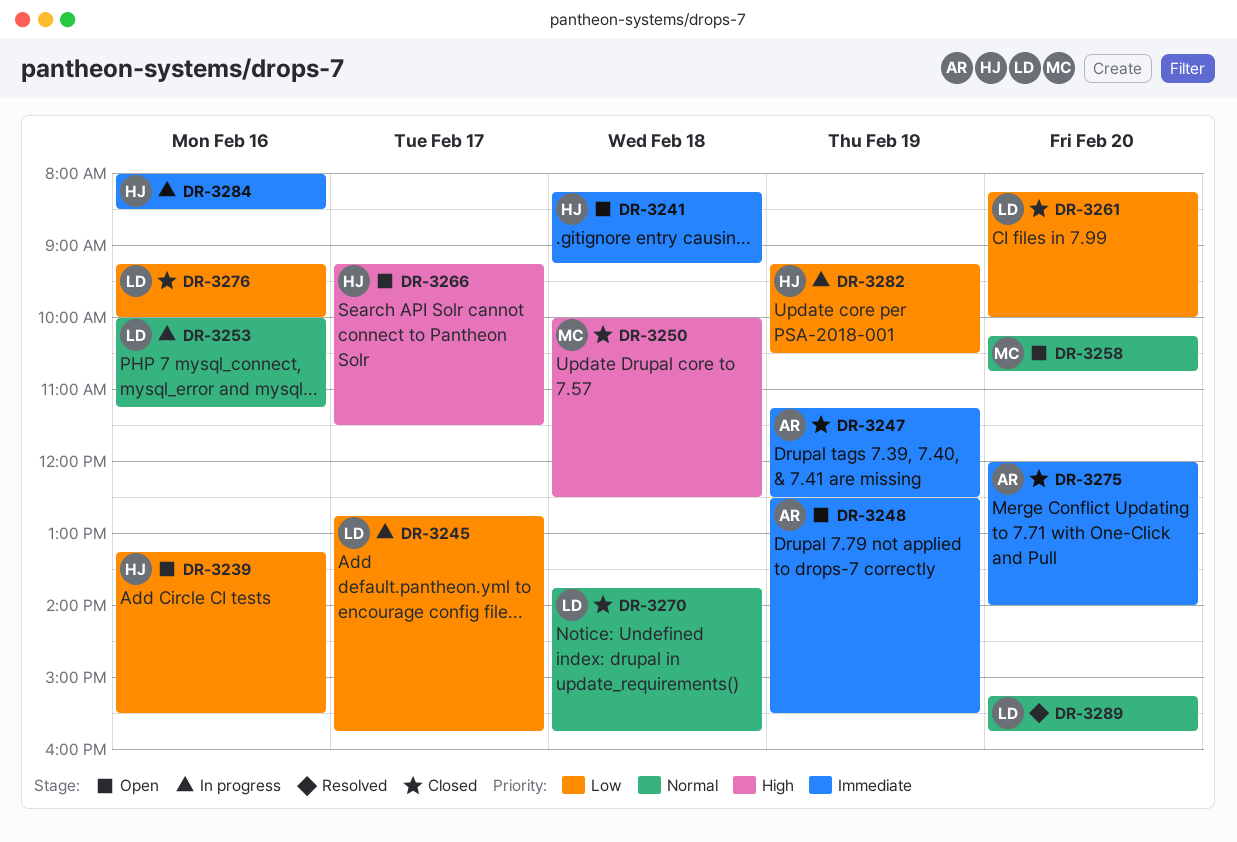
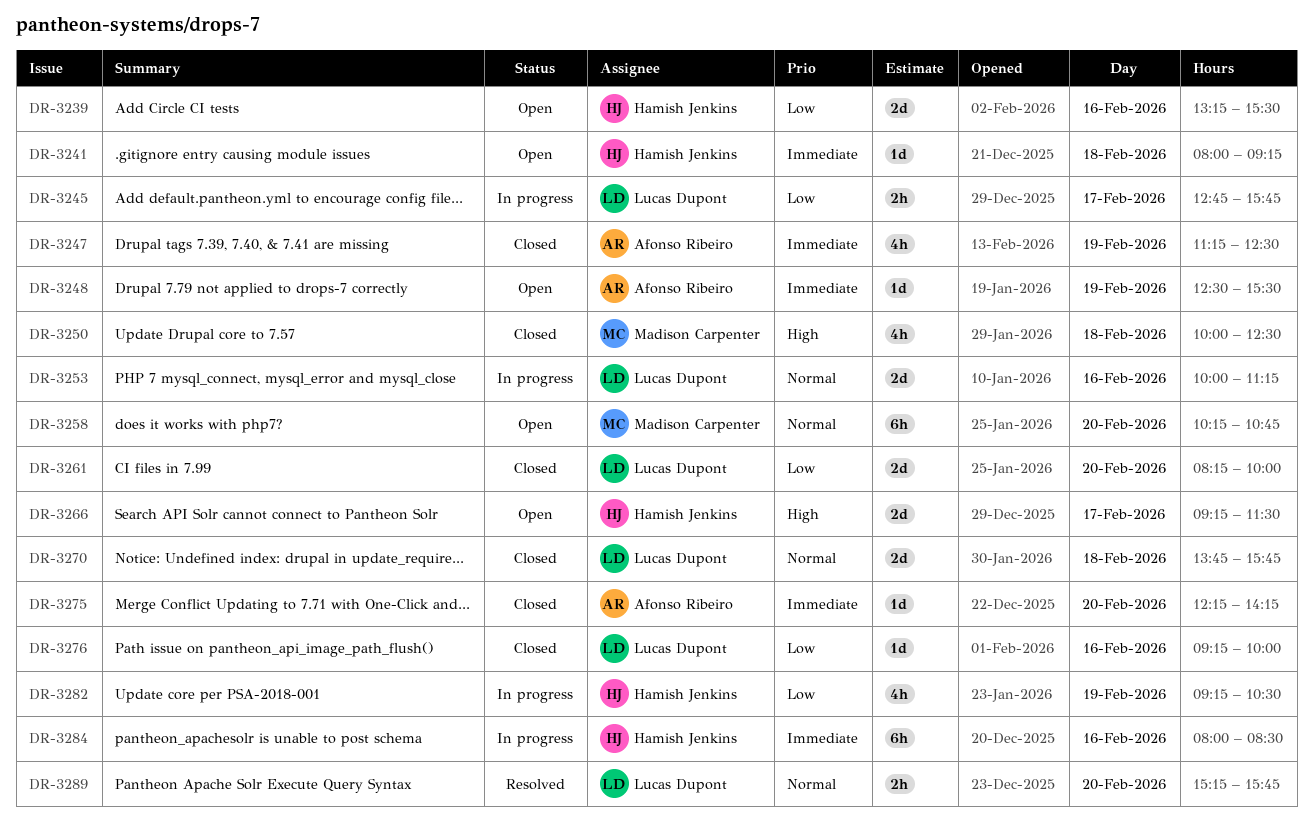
DR-3241, begins: 08:15 -> 08:00
DR-3275, begins: 12:00 -> 12:15
DR-3275, ends: 14:00 -> 14:15

